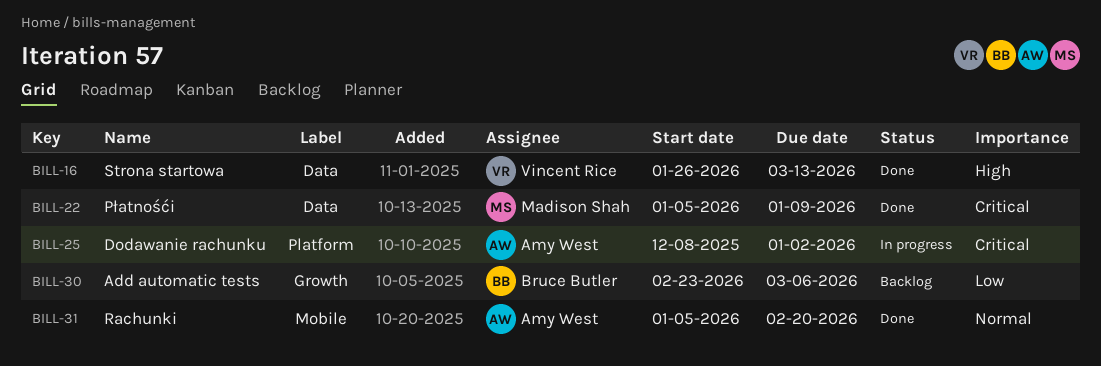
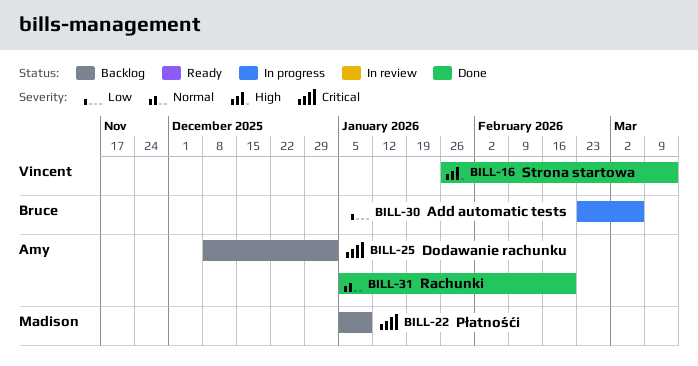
BILL-22, status: Done -> Backlog
BILL-25, status: In progress -> Backlog
BILL-30, status: Backlog -> In progress

